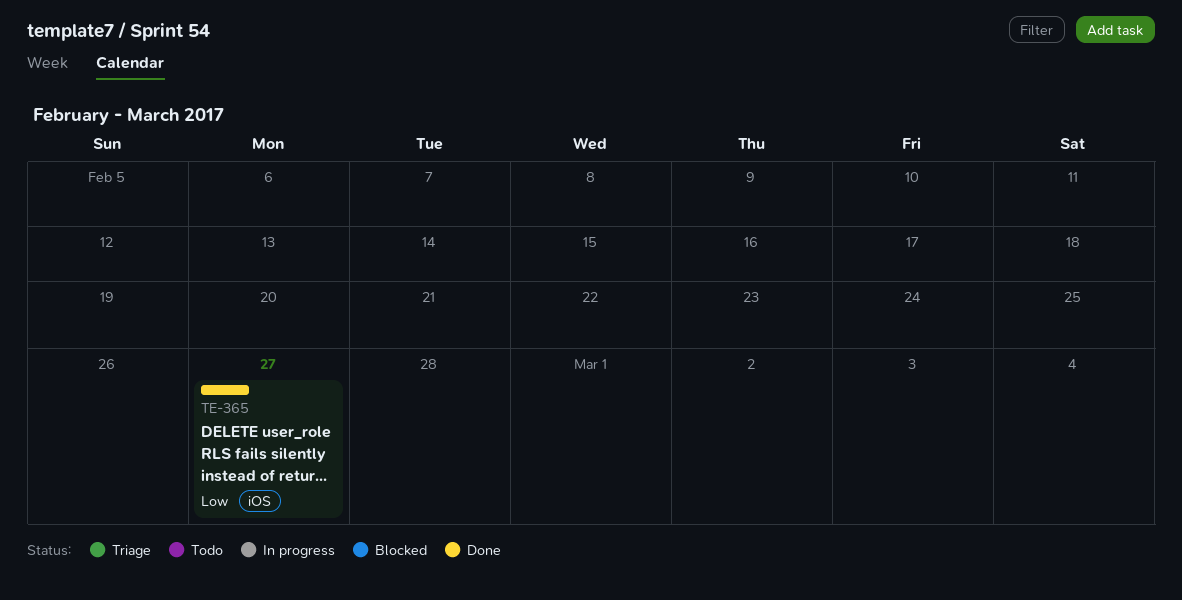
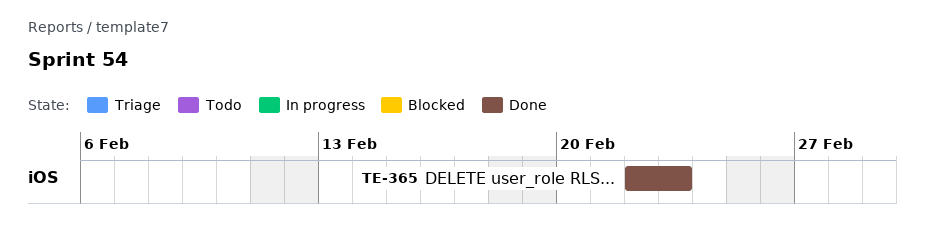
TE-365, due: Feb 27 -> Feb 23

